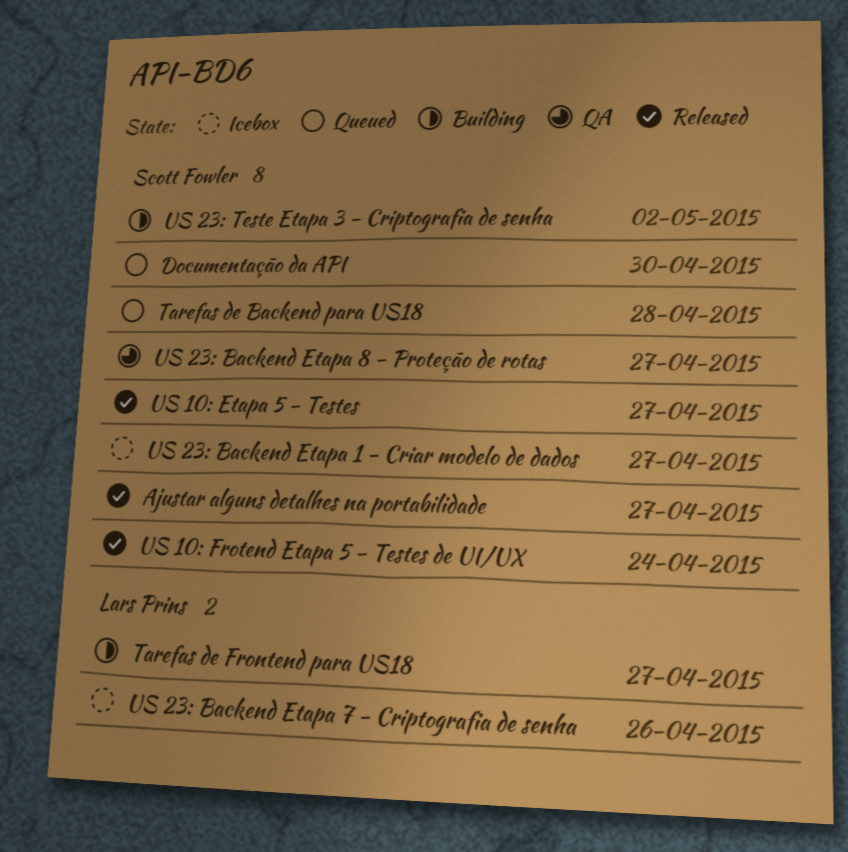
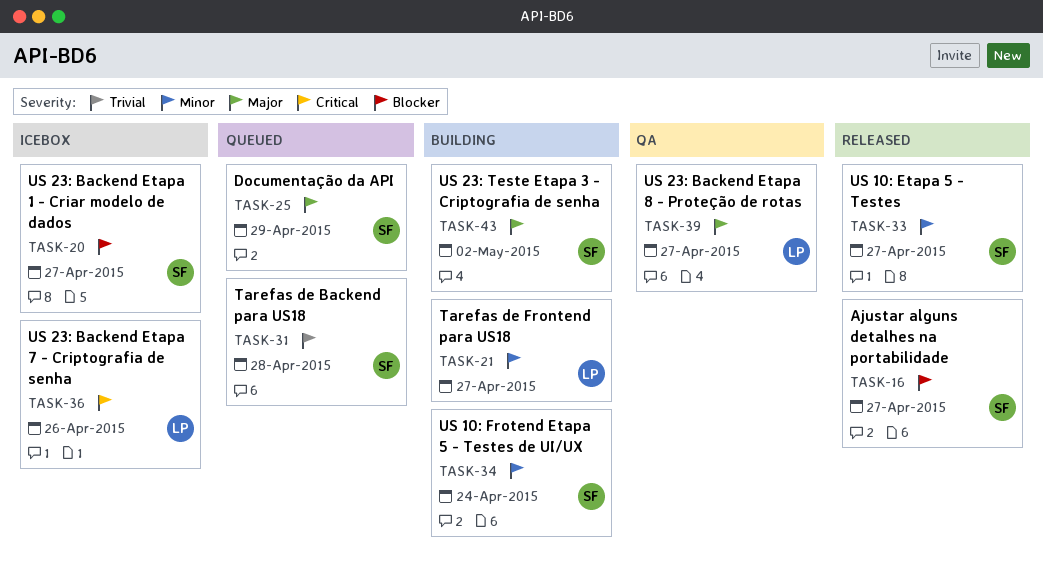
Documentação da API, due: Apr 30 -> Apr 29
US 10: Frotend Etapa 5 - Testes de UI/UX, status: Released -> Building
US 23: Backend Etapa 8 - Proteção de rotas, owner: Scott Fowler -> Lars Prins

